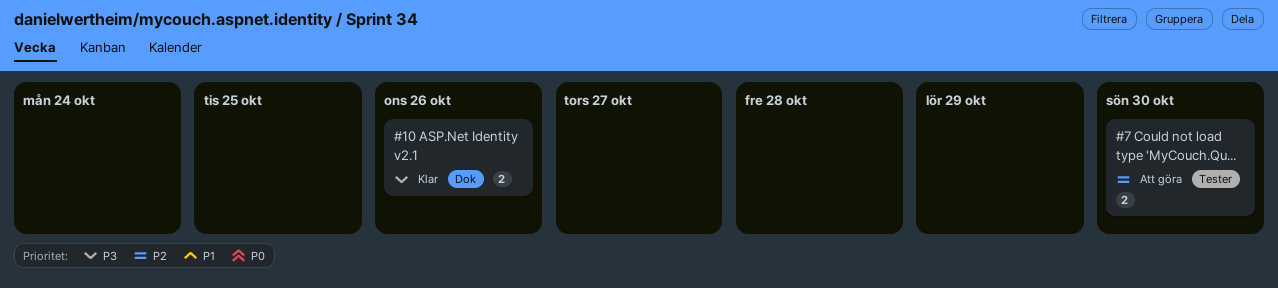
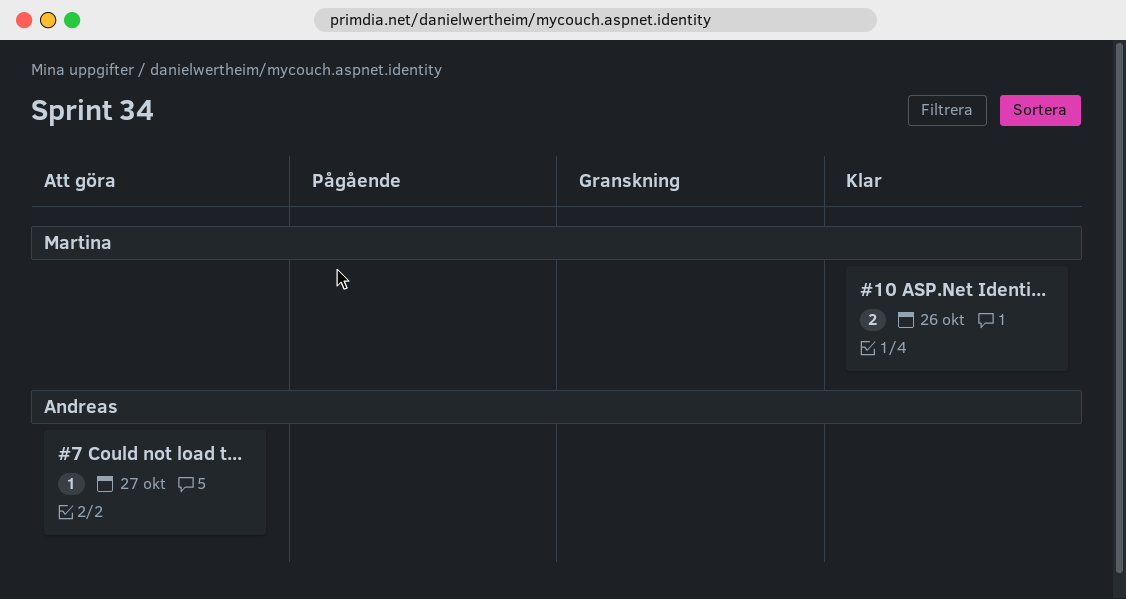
#7, estimate: 2 -> 1
#7, due: Oct 30 -> Oct 27

